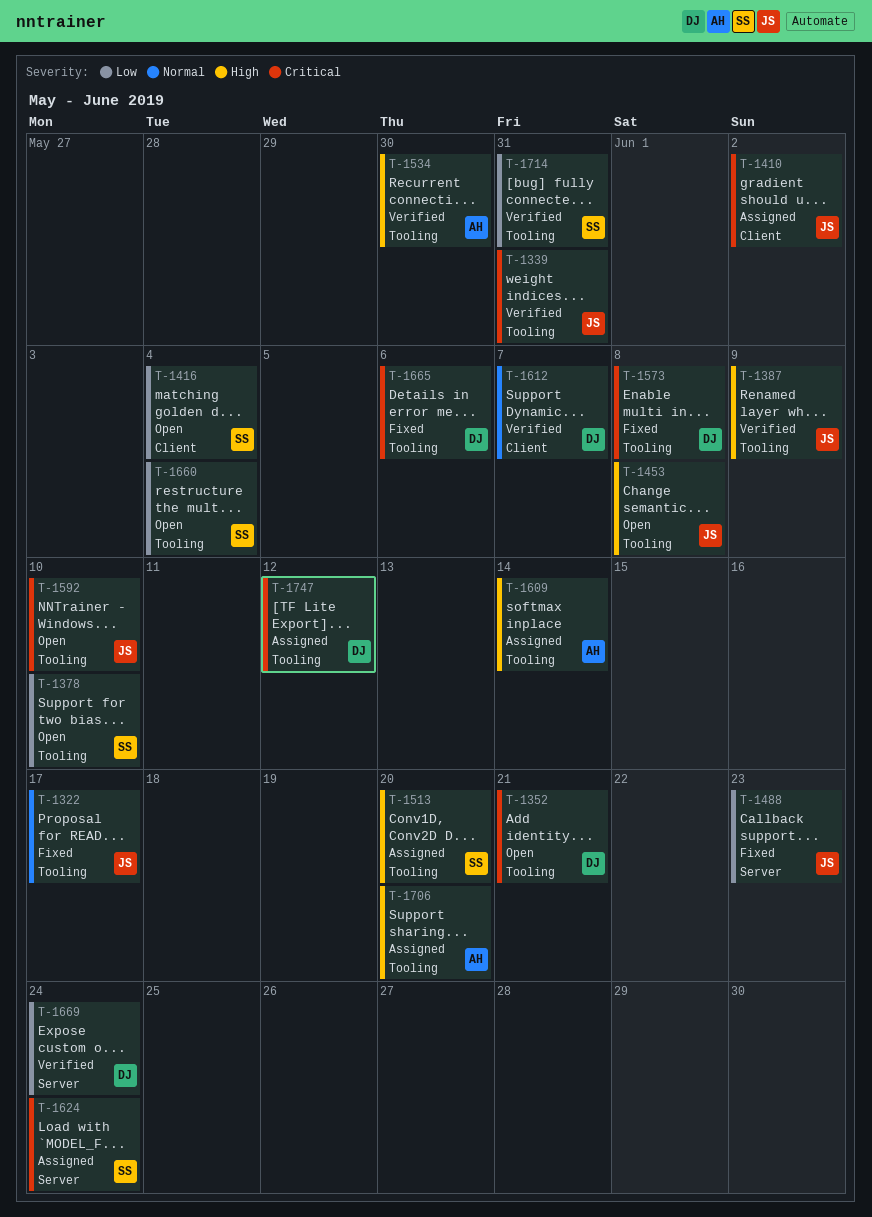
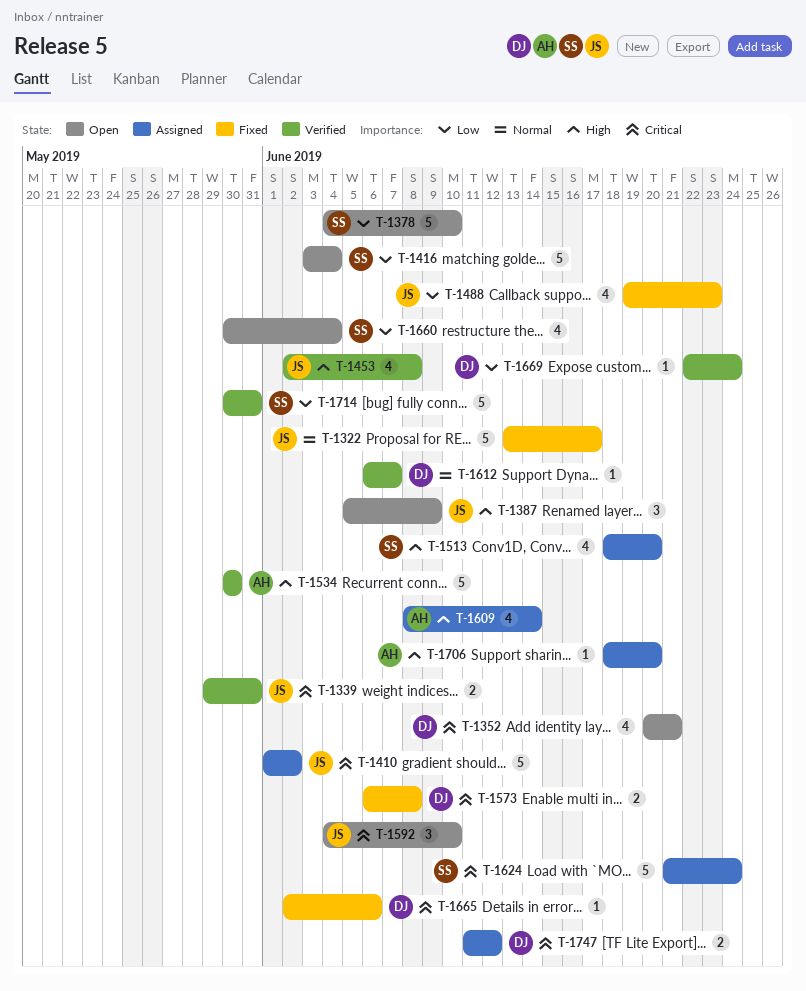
T-1387, status: Verified -> Open
T-1453, status: Open -> Verified

